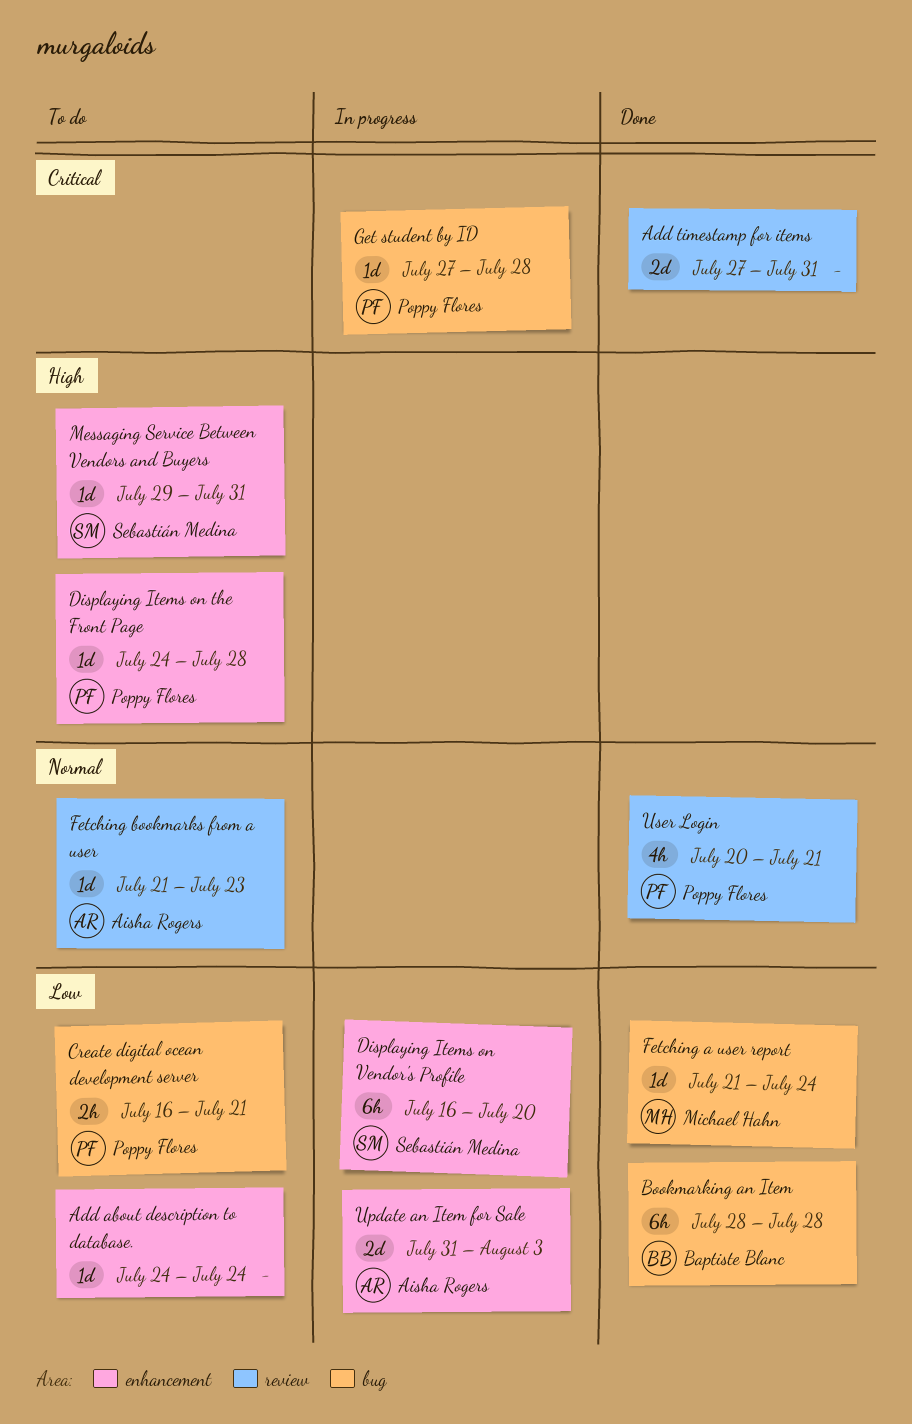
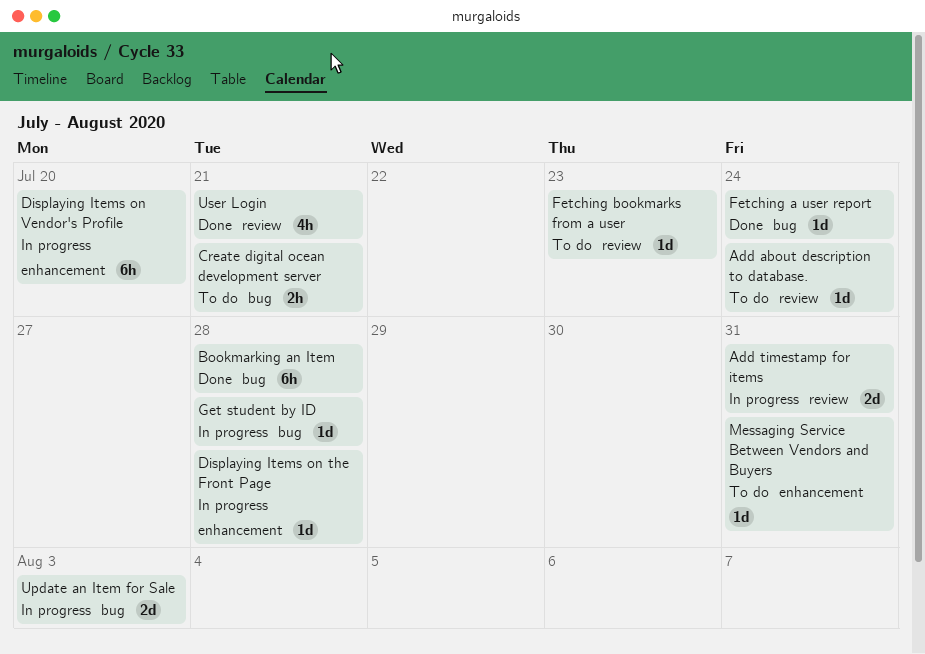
Add about description to database., label: enhancement -> review
Add timestamp for items, status: Done -> In progress
Displaying Items on the Front Page, status: To do -> In progress
Update an Item for Sale, label: enhancement -> bug

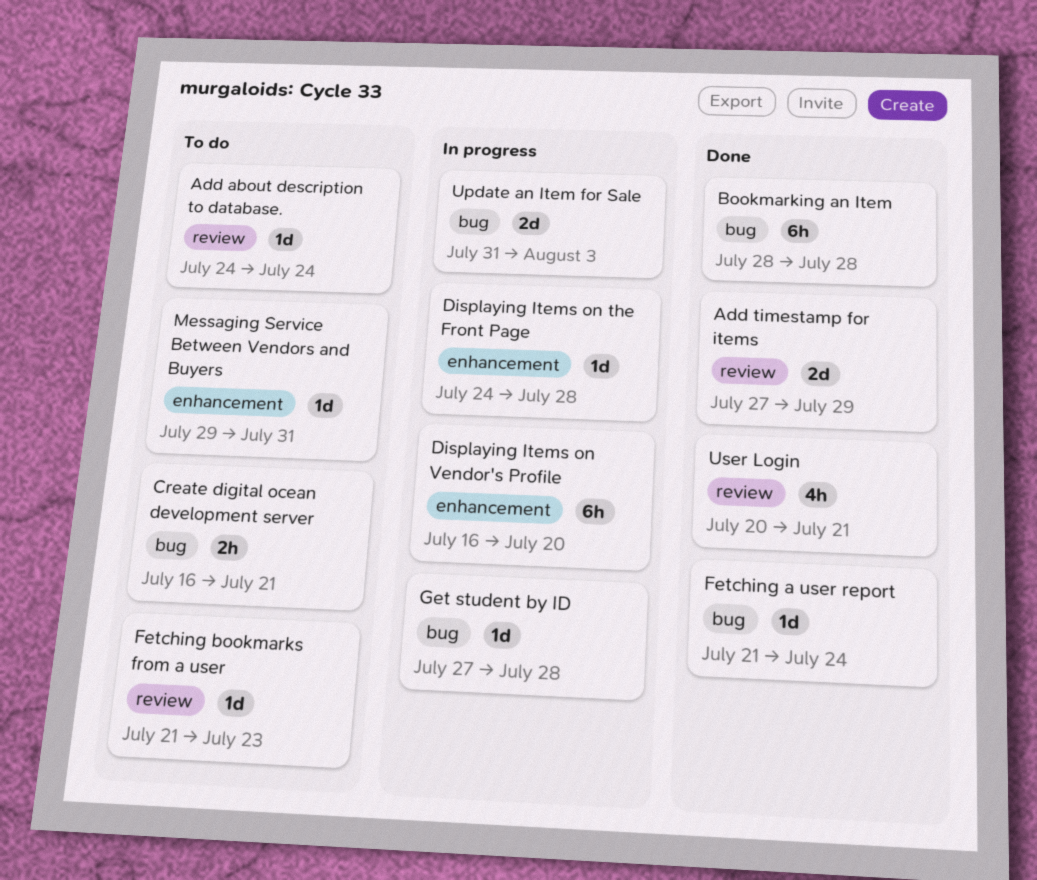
Add timestamp for items, status: In progress -> Done
Add timestamp for items, due: Jul 31 -> Jul 29

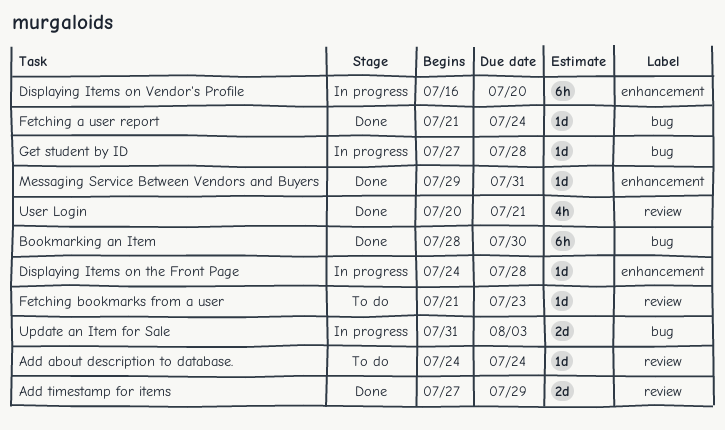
Bookmarking an Item, due: Jul 28 -> Jul 30
Create digital ocean development server: present -> none
Messaging Service Between Vendors and Buyers, status: To do -> Done

